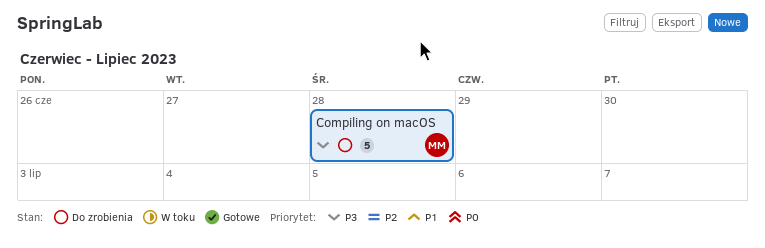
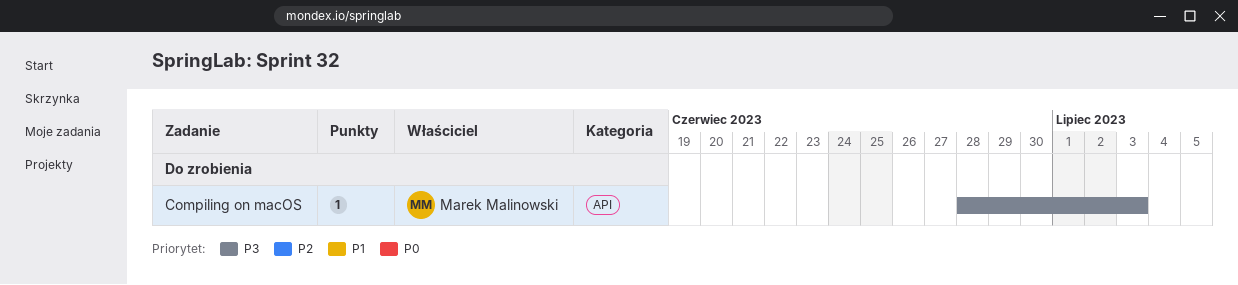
Compiling on macOS, estimate: 5 -> 1
Compiling on macOS, due: Jun 28 -> Jul 3

